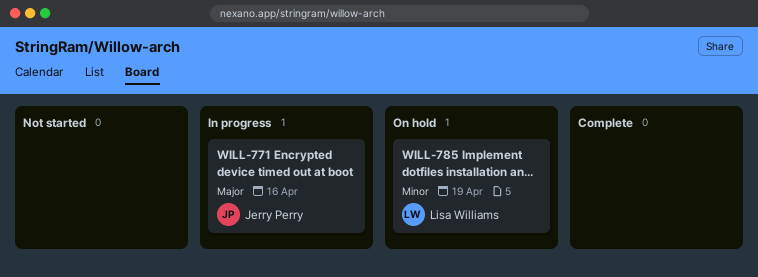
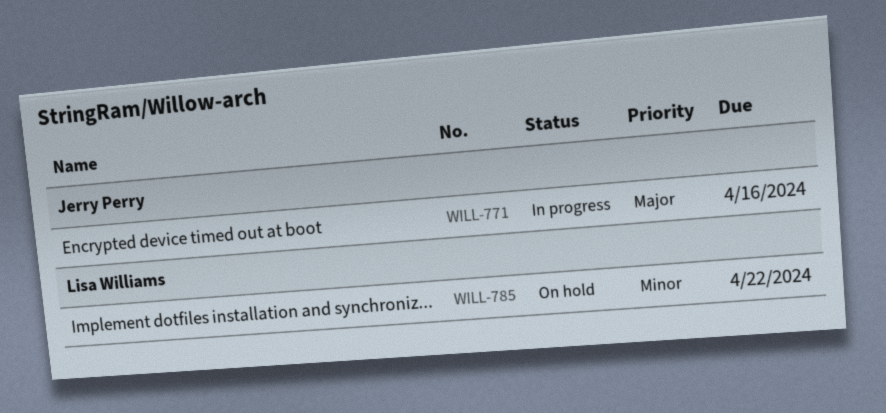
WILL-785, due: Apr 19 -> Apr 22

